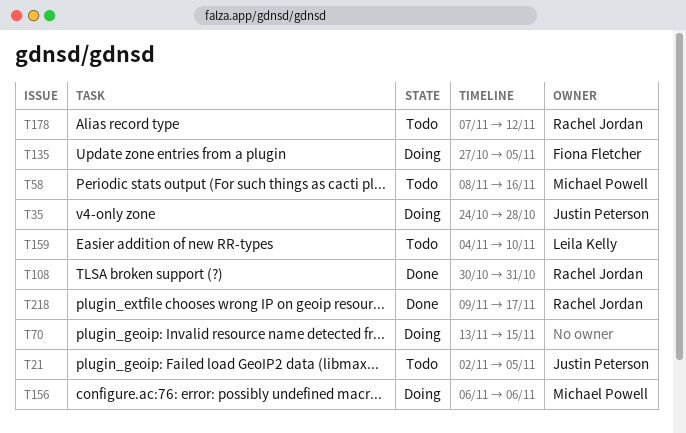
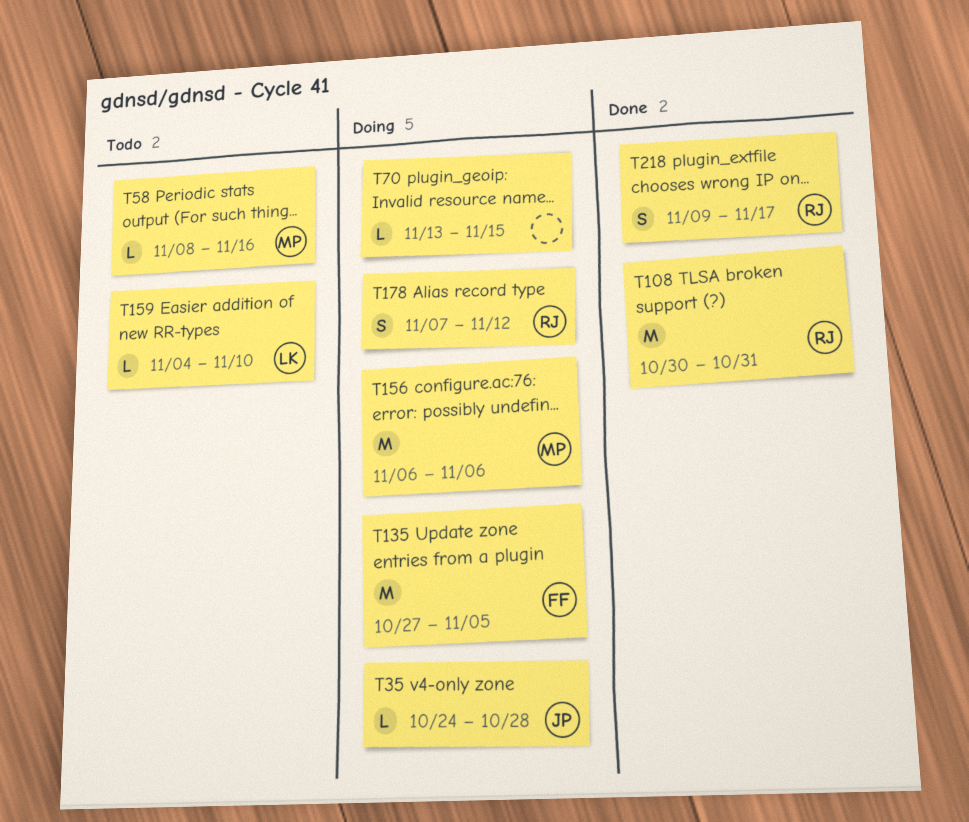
T21: present -> none
T178, status: Todo -> Doing

